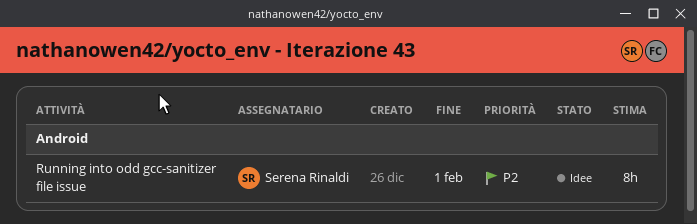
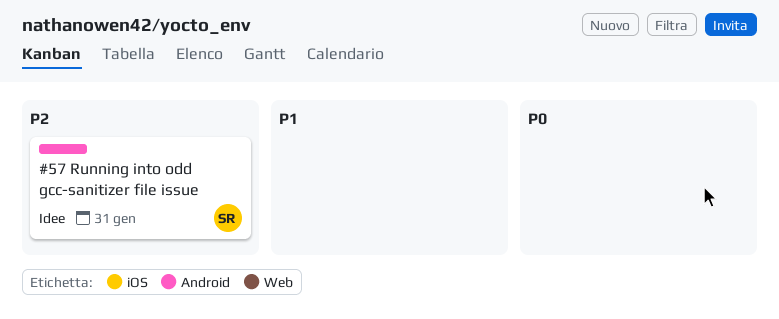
Running into odd gcc-sanitizer file issue, due: Feb 1 -> Jan 31

